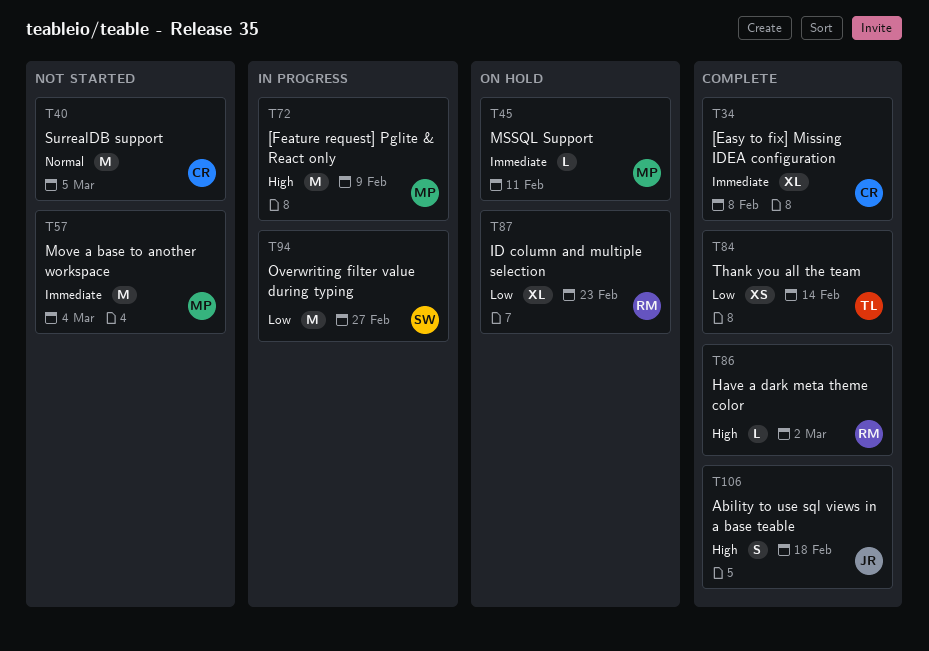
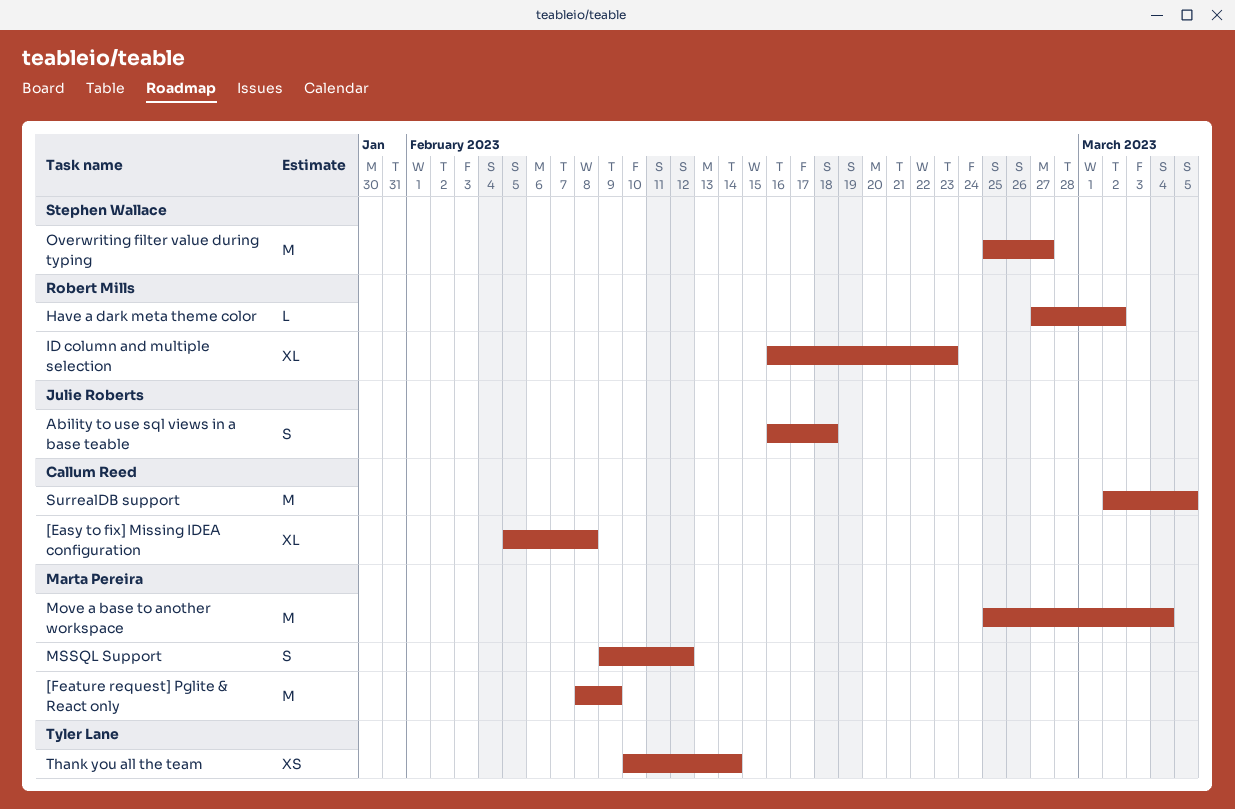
MSSQL Support, estimate: L -> S
MSSQL Support, due: Feb 11 -> Feb 12

